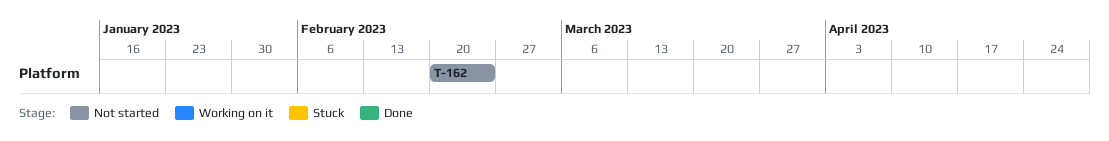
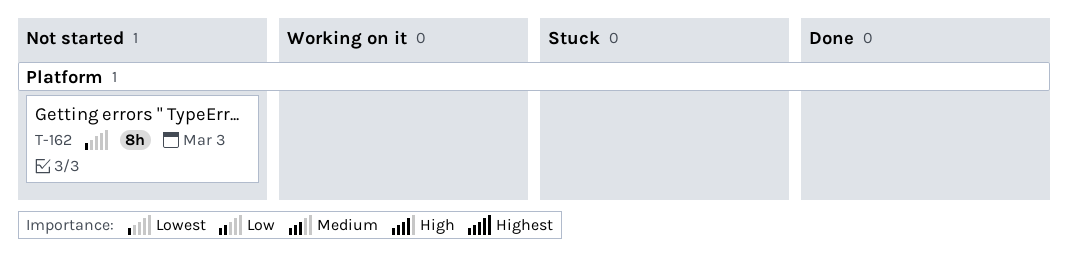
T-162, due: Feb 24 -> Mar 3

